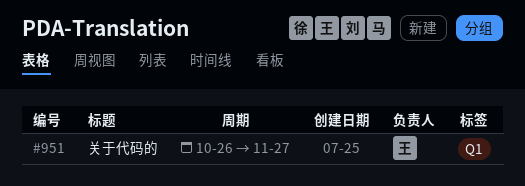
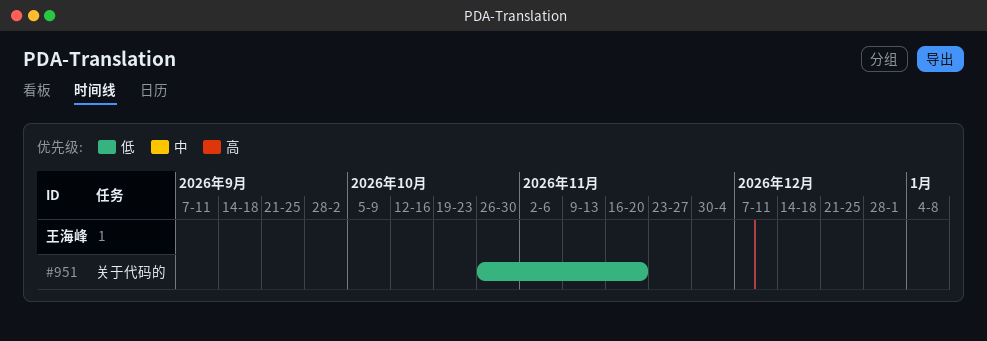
#951, due: Nov 27 -> Nov 20

